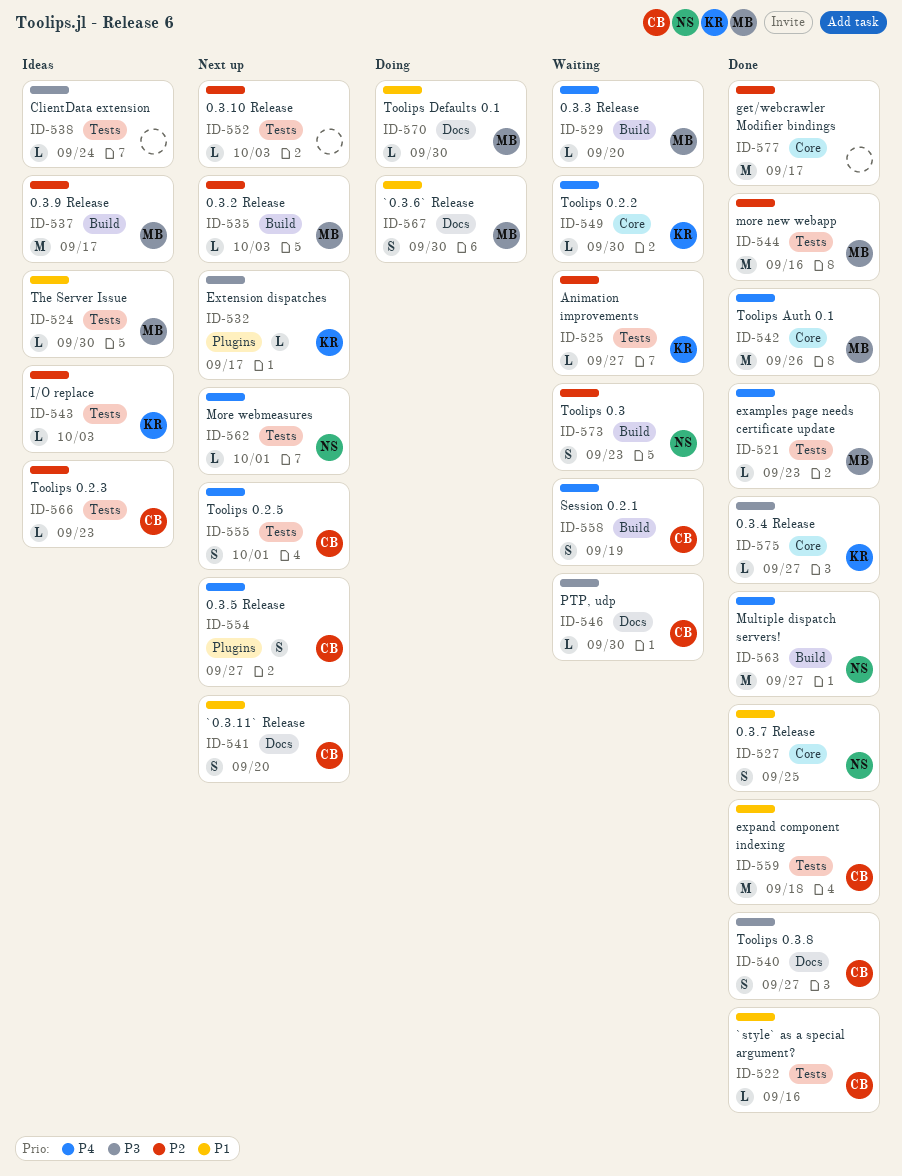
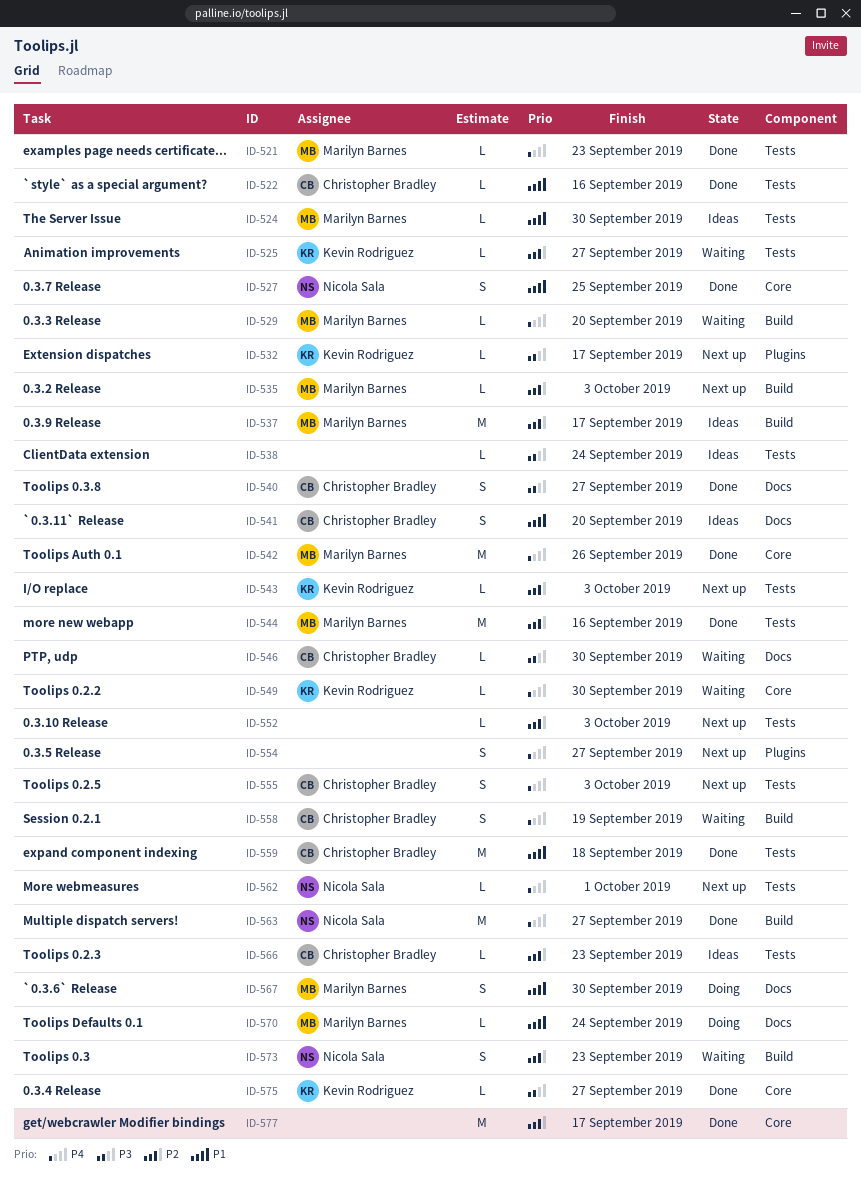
ID-541, status: Next up -> Ideas
ID-543, status: Ideas -> Next up
ID-554, owner: Christopher Bradley -> none
ID-555, due: Oct 1 -> Oct 3
ID-570, due: Sep 30 -> Sep 24

